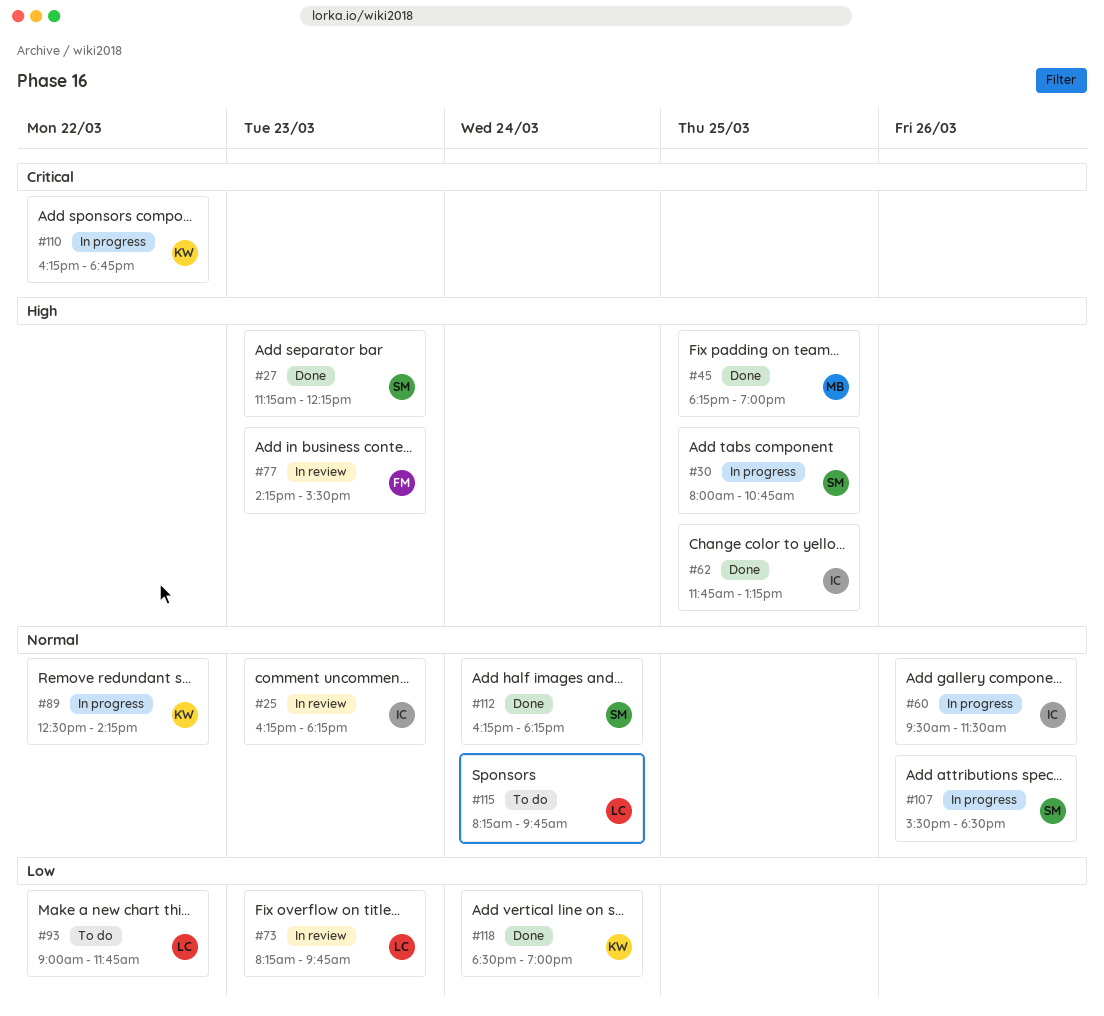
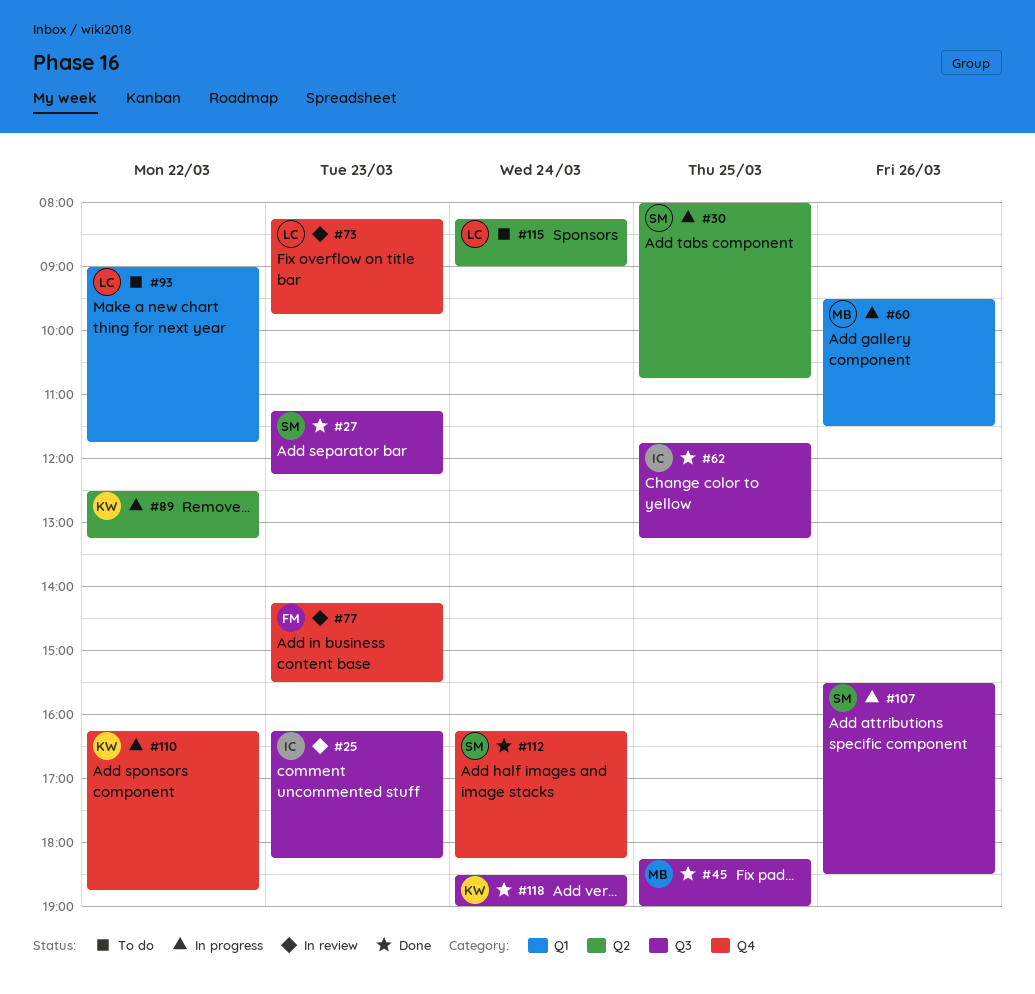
#60, owner: IC -> MB
#89, ends: 14:15 -> 13:15
#115, ends: 09:45 -> 09:00

